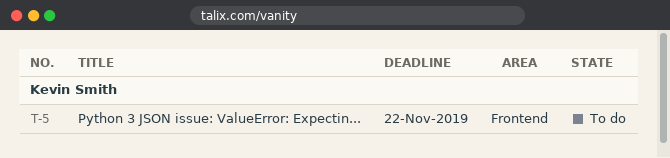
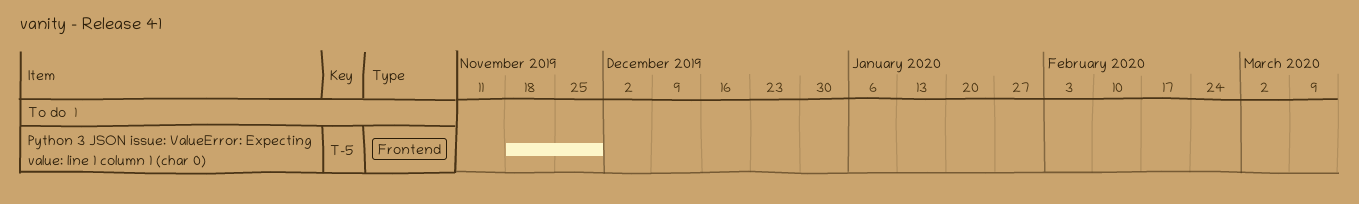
T-5, due: Nov 22 -> Nov 29

